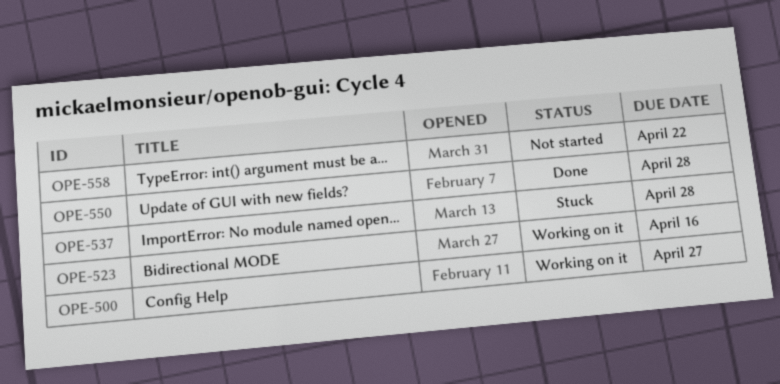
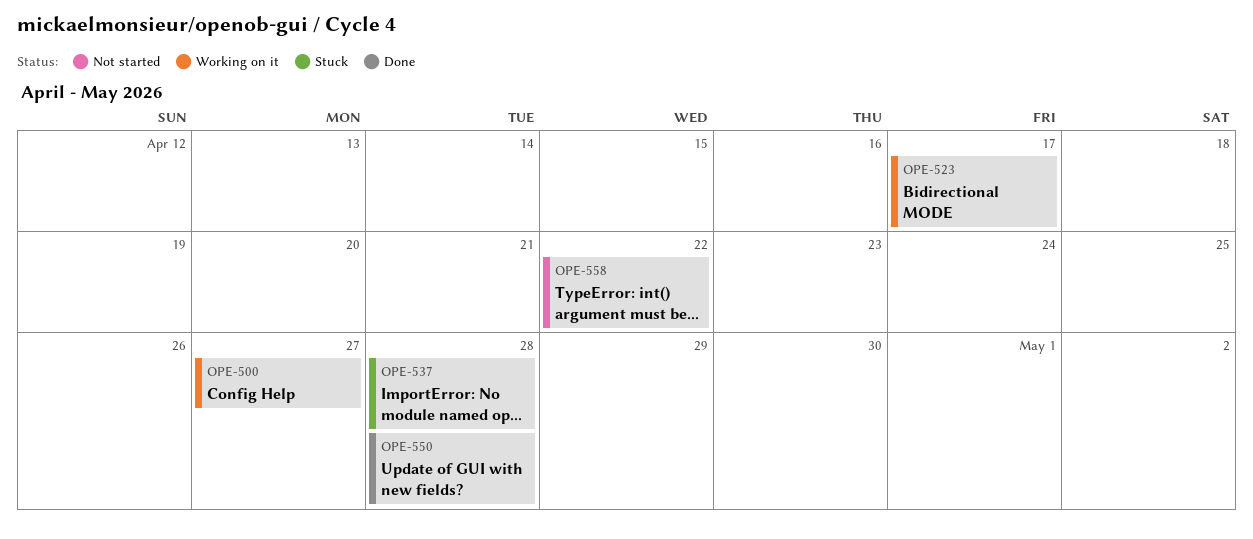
OPE-523, due: Apr 16 -> Apr 17

